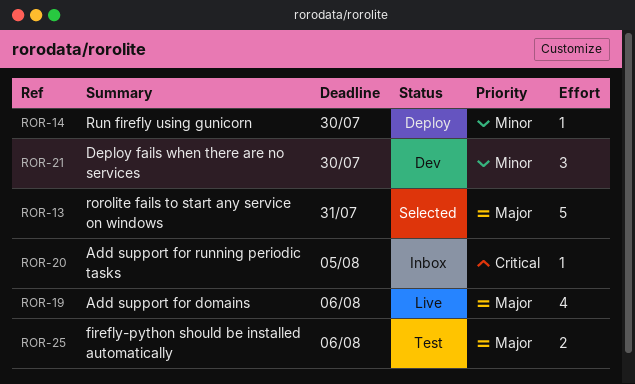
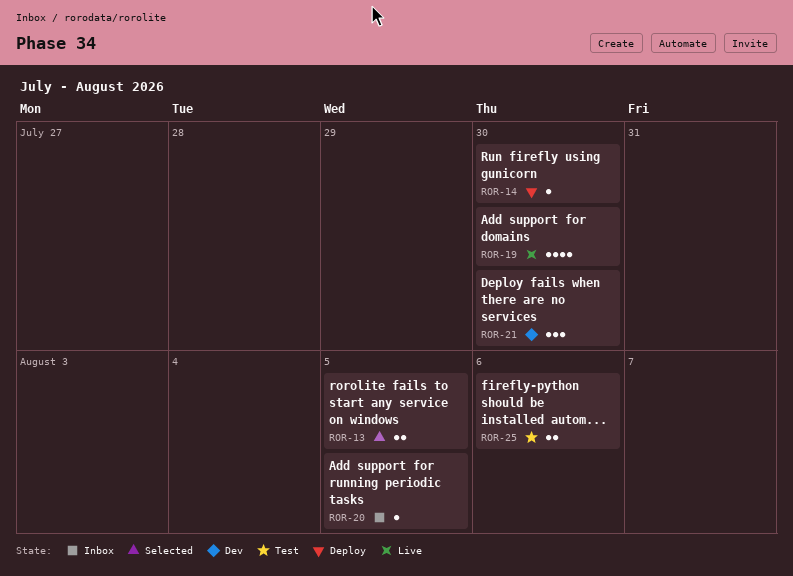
ROR-13, estimate: 5 -> 2
ROR-13, due: Jul 31 -> Aug 5
ROR-19, due: Aug 6 -> Jul 30

